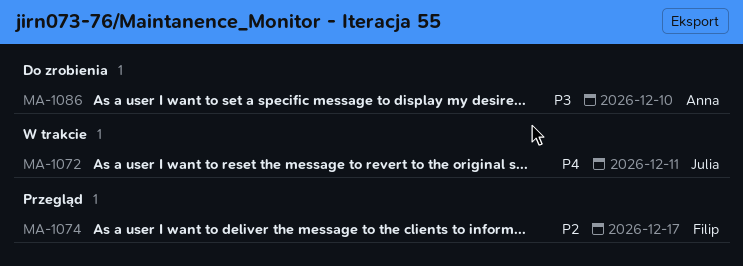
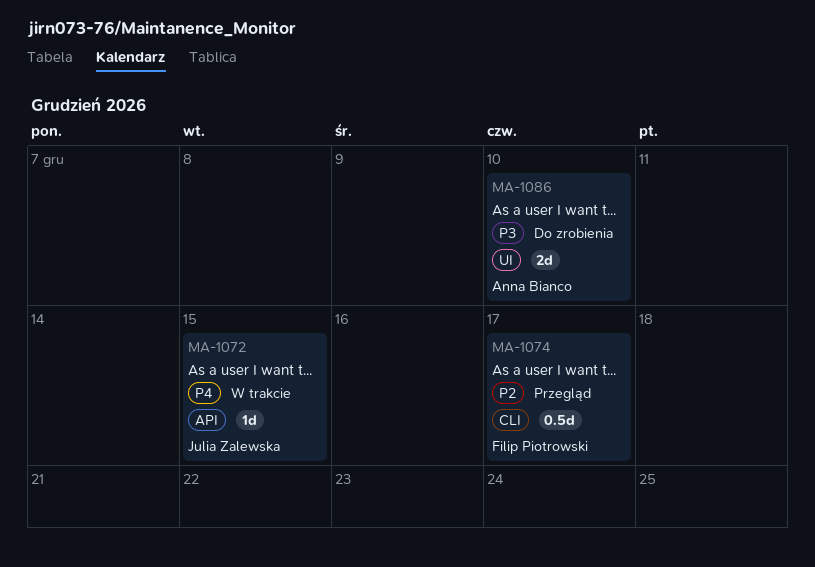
MA-1072, due: Dec 11 -> Dec 15

